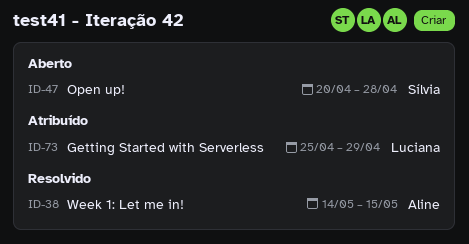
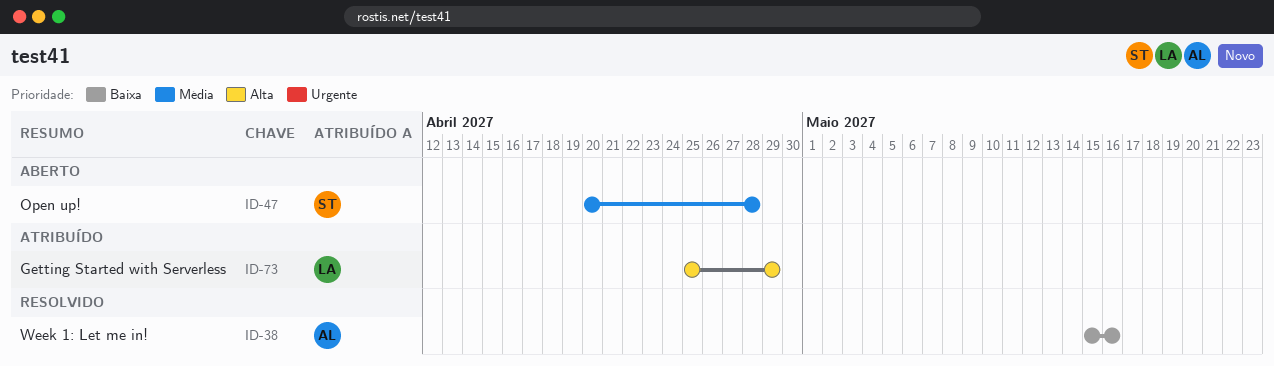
ID-38, start: May 14 -> May 15
ID-38, due: May 15 -> May 16

